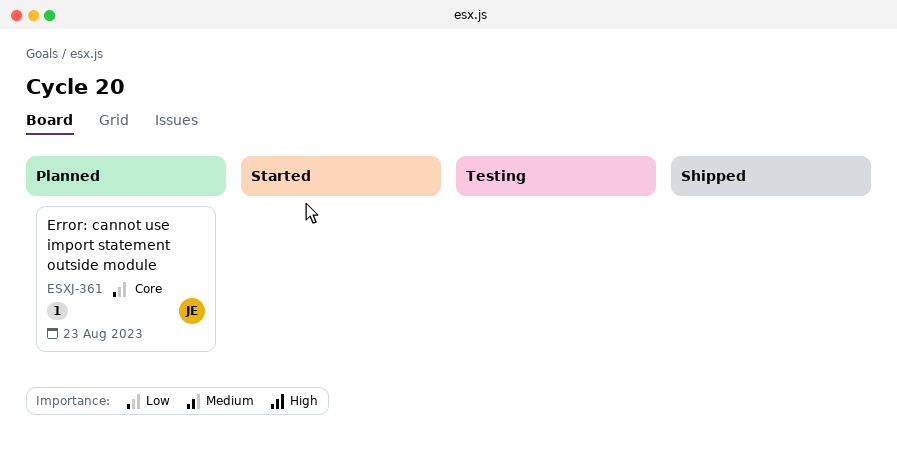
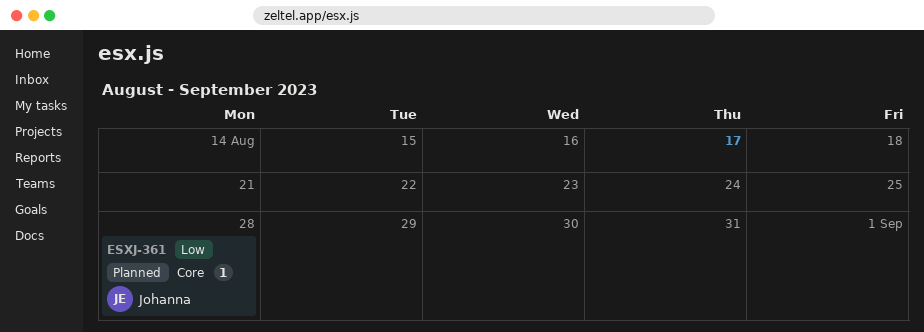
ESXJ-361, due: Aug 23 -> Aug 28

